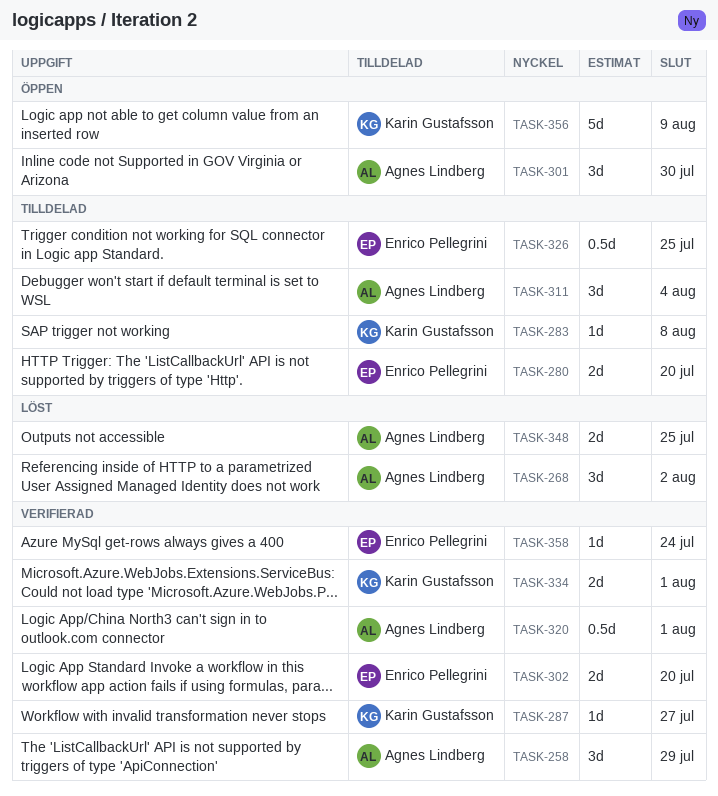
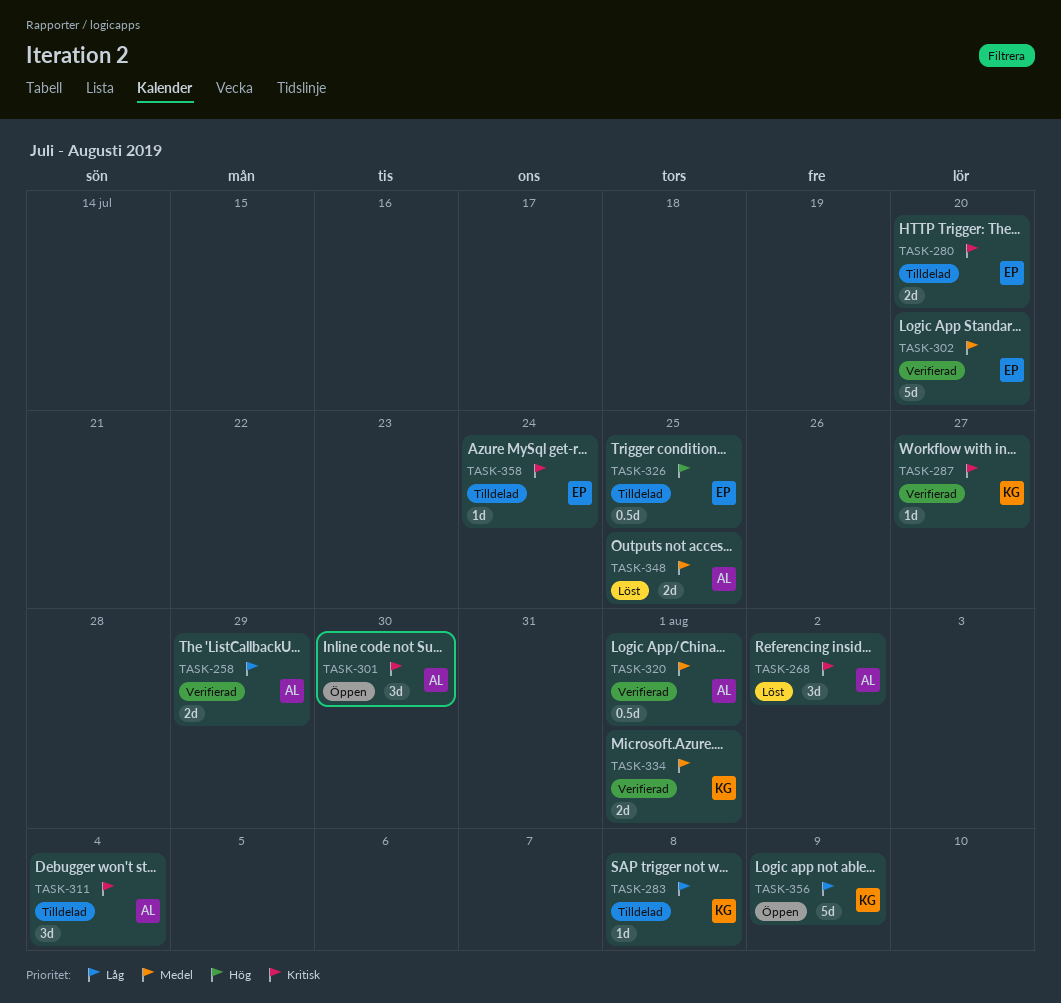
TASK-258, estimate: 3d -> 2d
TASK-302, estimate: 2d -> 5d
TASK-358, status: Verifierad -> Tilldelad

